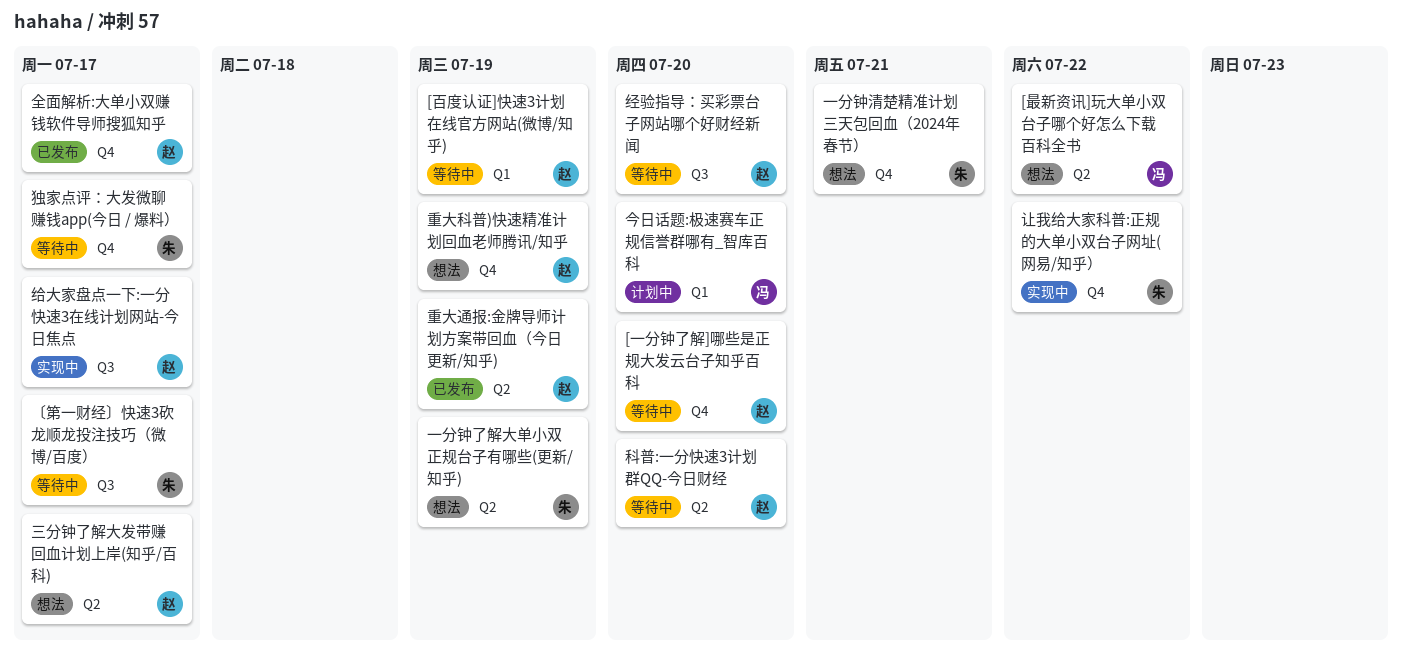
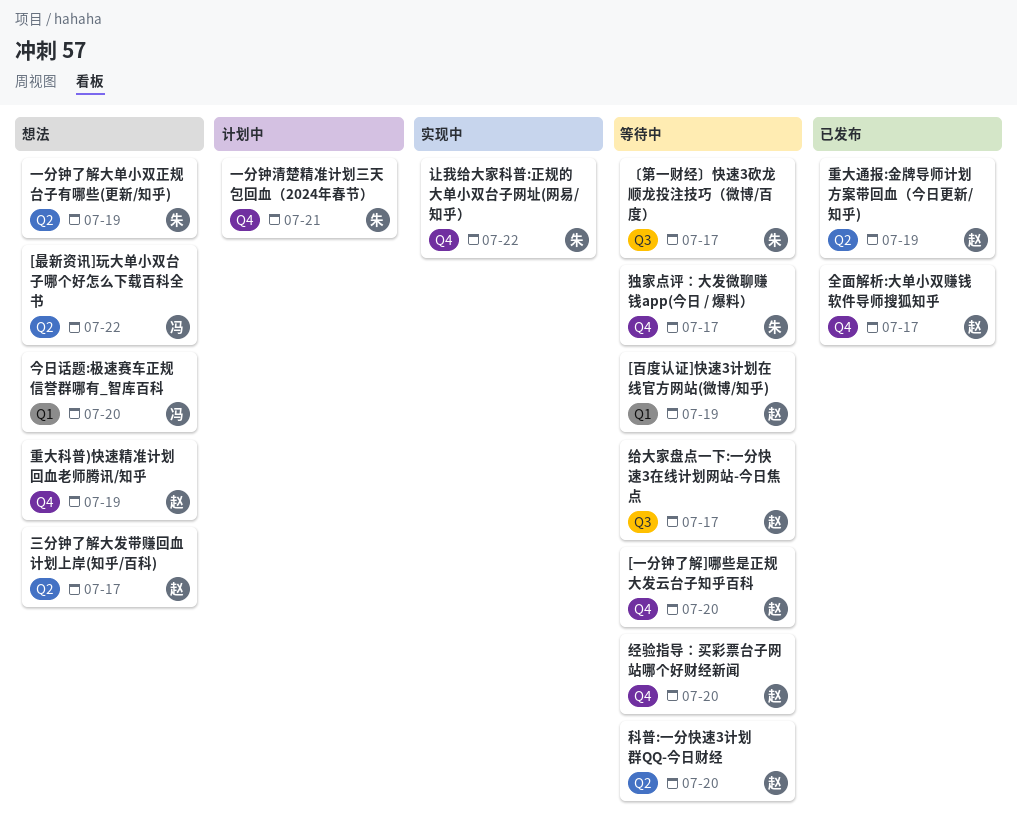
一分钟清楚精准计划三天包回血（2024年春节）, status: 想法 -> 计划中
今日话题:极速赛车正规信誉群哪有_智库百科, status: 计划中 -> 想法
经验指导：买彩票台子网站哪个好财经新闻, label: Q3 -> Q4
给大家盘点一下:一分快速3在线计划网站-今日焦点, status: 实现中 -> 等待中

